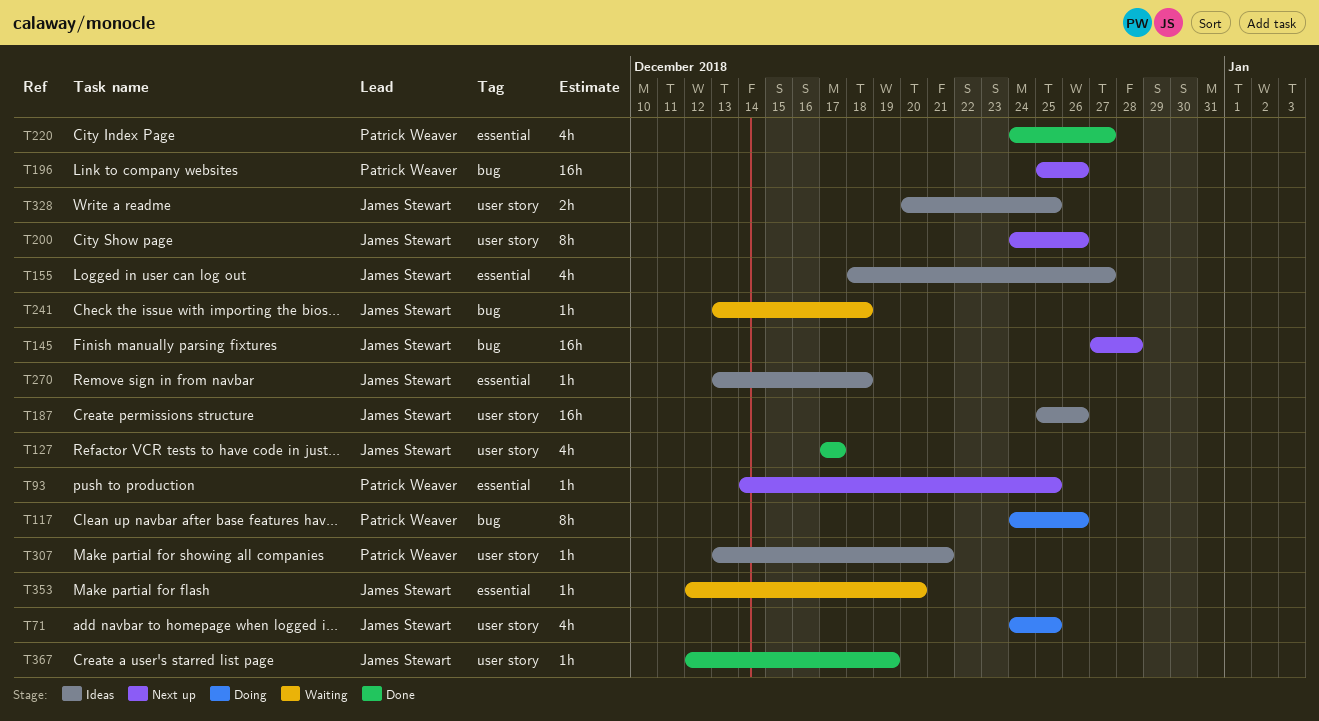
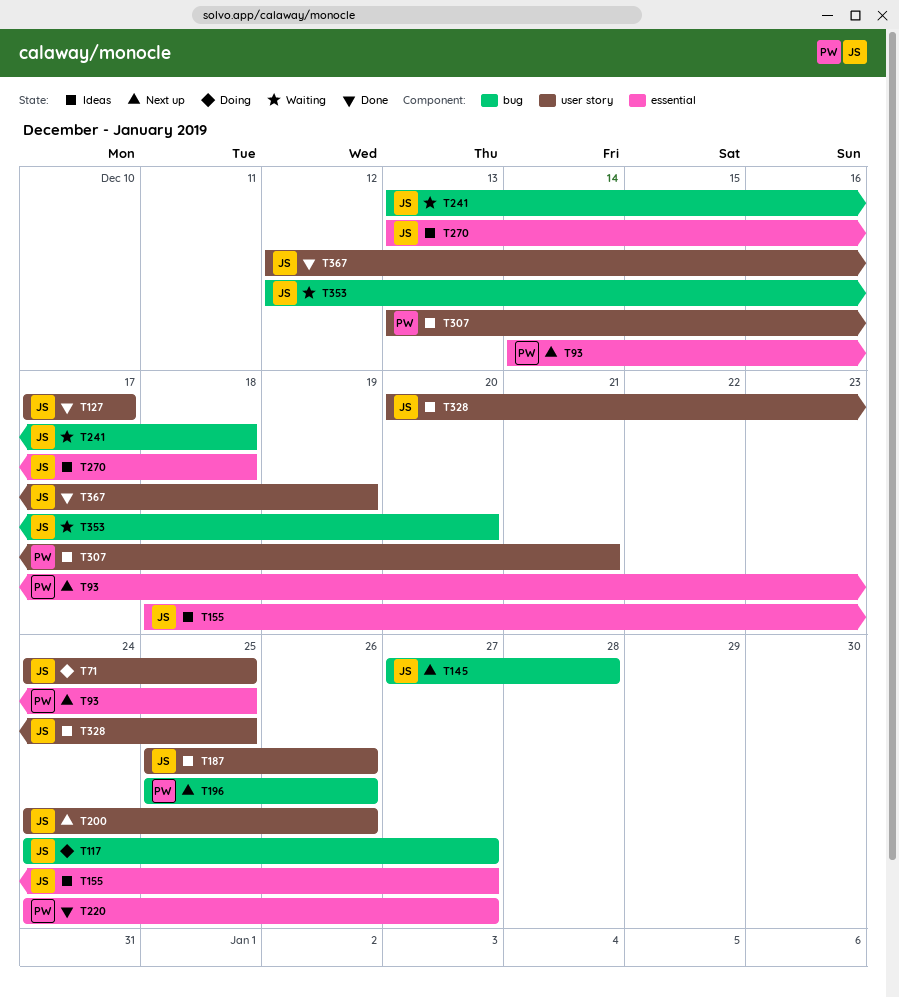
T117, owner: Patrick Weaver -> James Stewart
T117, due: Dec 26 -> Dec 27
T353, label: essential -> bug

